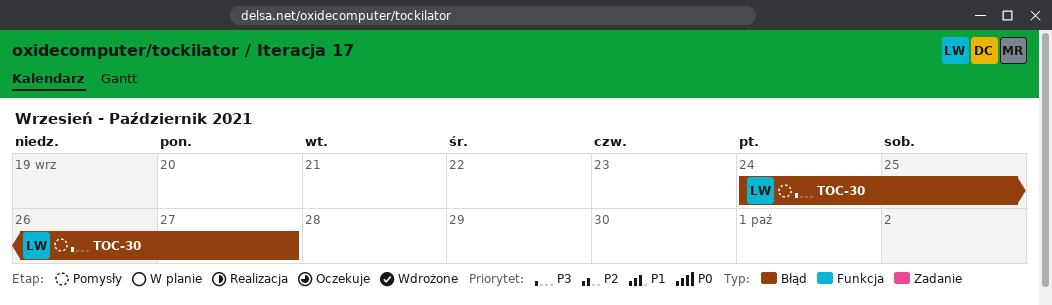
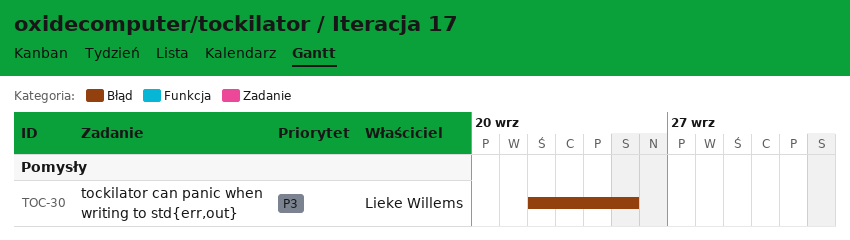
TOC-30, start: Sep 24 -> Sep 22
TOC-30, due: Sep 27 -> Sep 25

